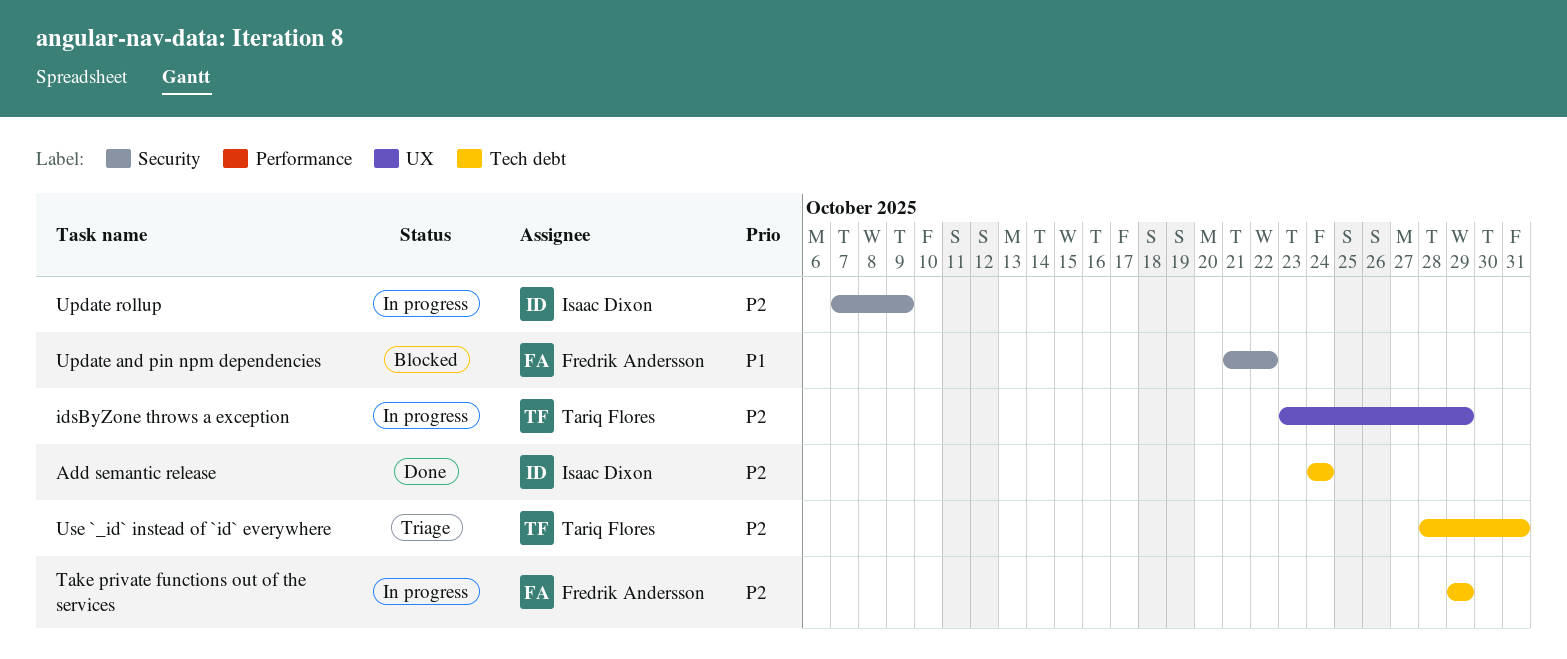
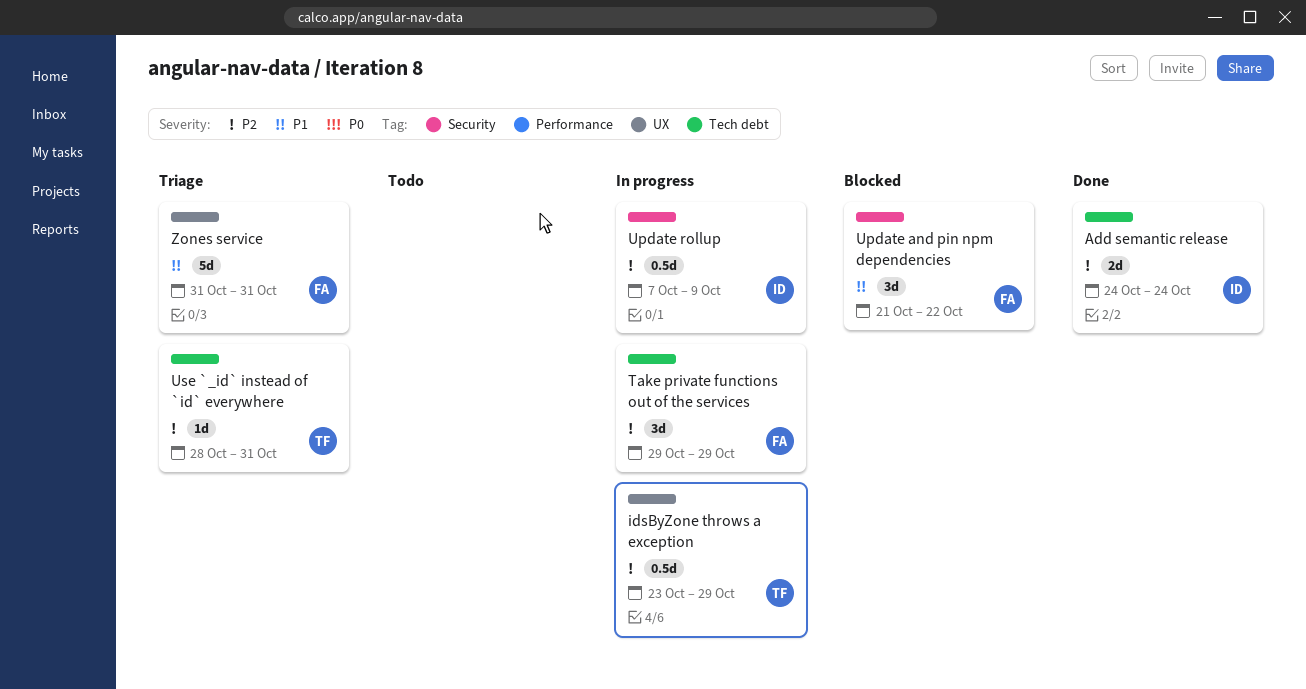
Zones service: none -> present

